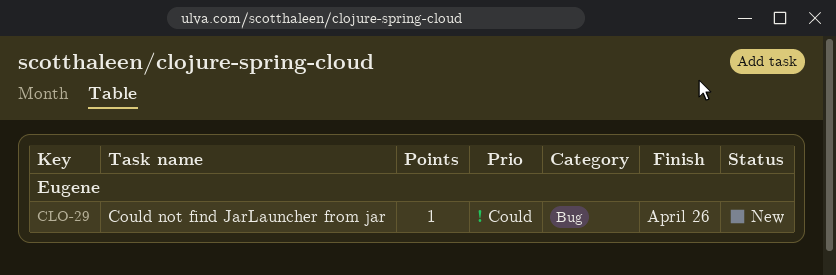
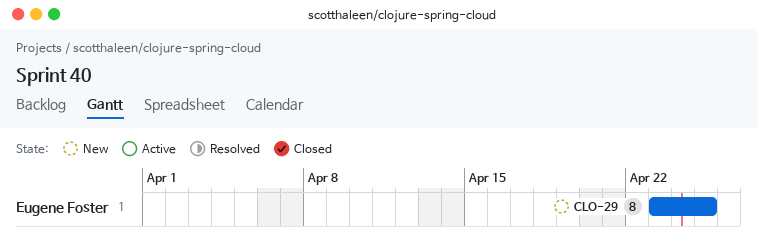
CLO-29, estimate: 1 -> 8
CLO-29, due: Apr 26 -> Apr 25

